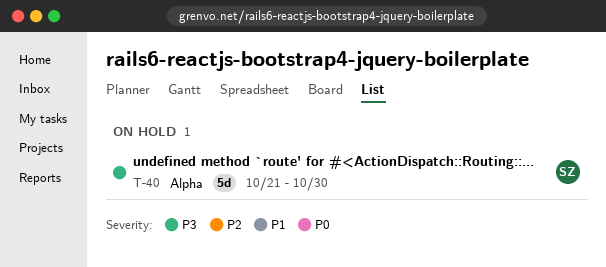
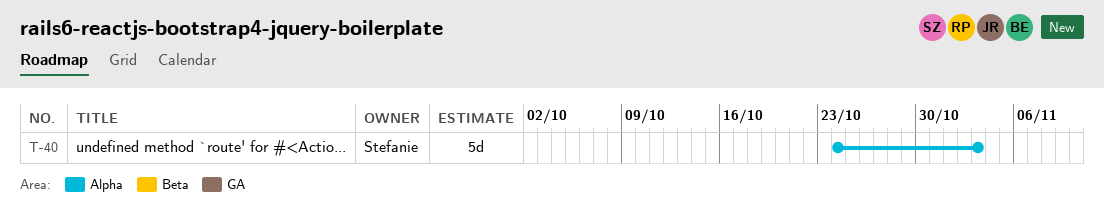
T-40, start: Oct 21 -> Oct 24
T-40, due: Oct 30 -> Nov 3

